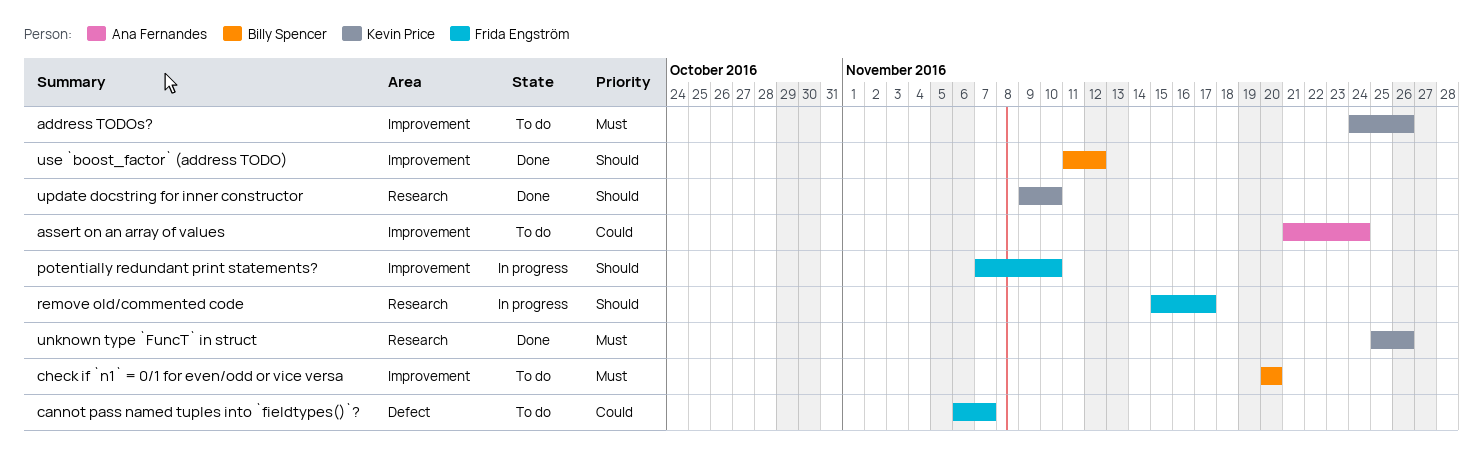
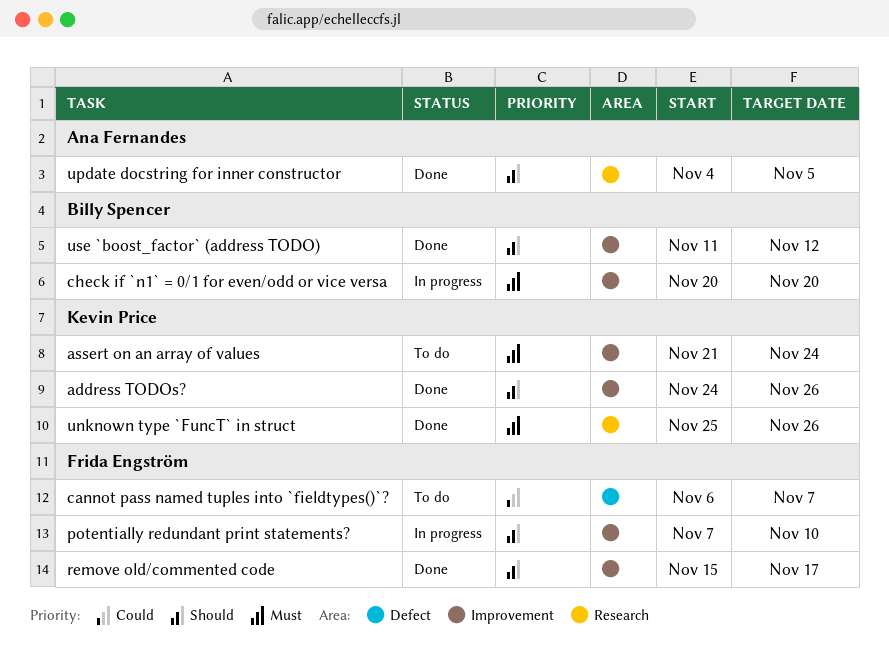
address TODOs?, status: To do -> Done
address TODOs?, priority: Must -> Should
assert on an array of values, owner: Ana Fernandes -> Kevin Price
assert on an array of values, priority: Could -> Must
check if `n1` = 0/1 for even/odd or vice versa, status: To do -> In progress
remove old/commented code, status: In progress -> Done
remove old/commented code, label: Research -> Improvement
update docstring for inner constructor, owner: Kevin Price -> Ana Fernandes
update docstring for inner constructor, start: Nov 9 -> Nov 4
update docstring for inner constructor, due: Nov 10 -> Nov 5

